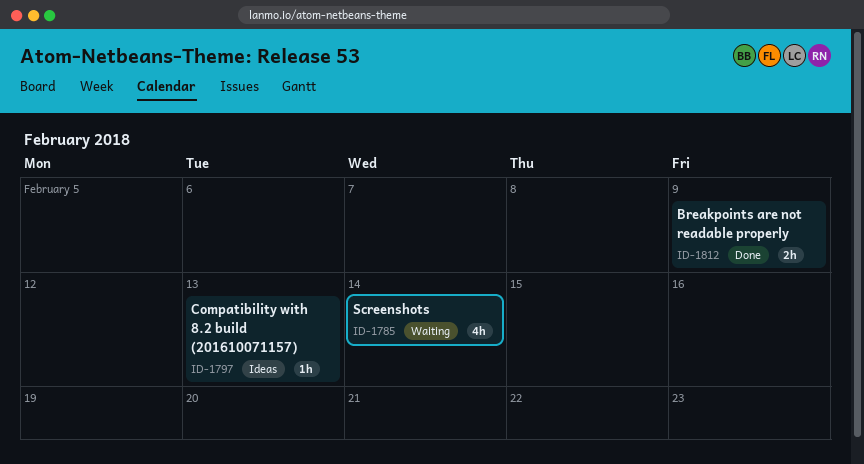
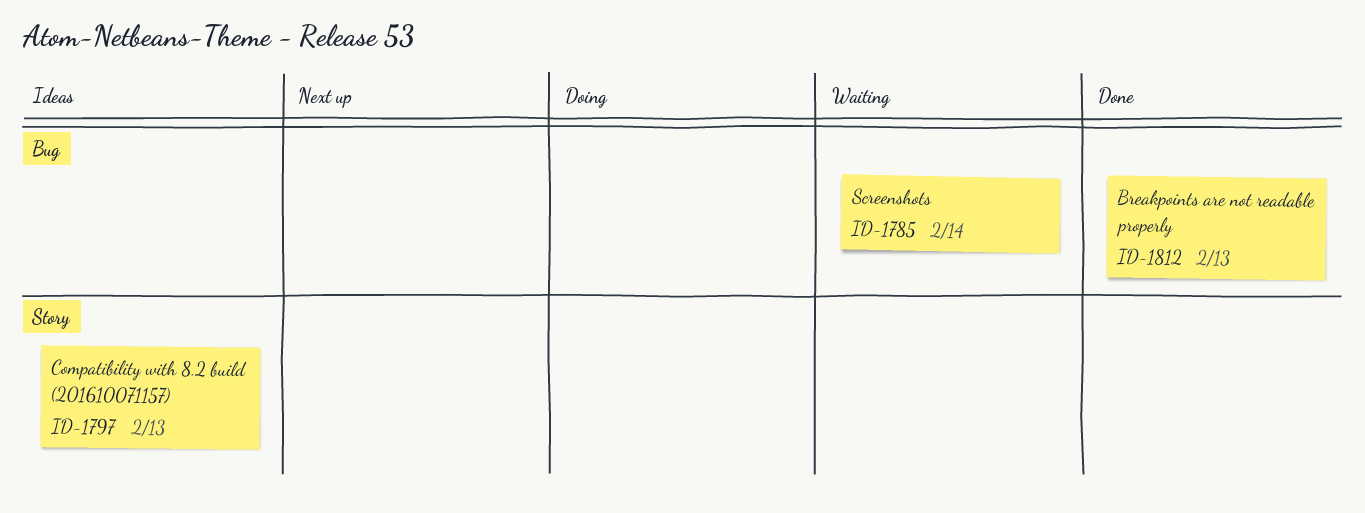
ID-1812, due: Feb 9 -> Feb 13

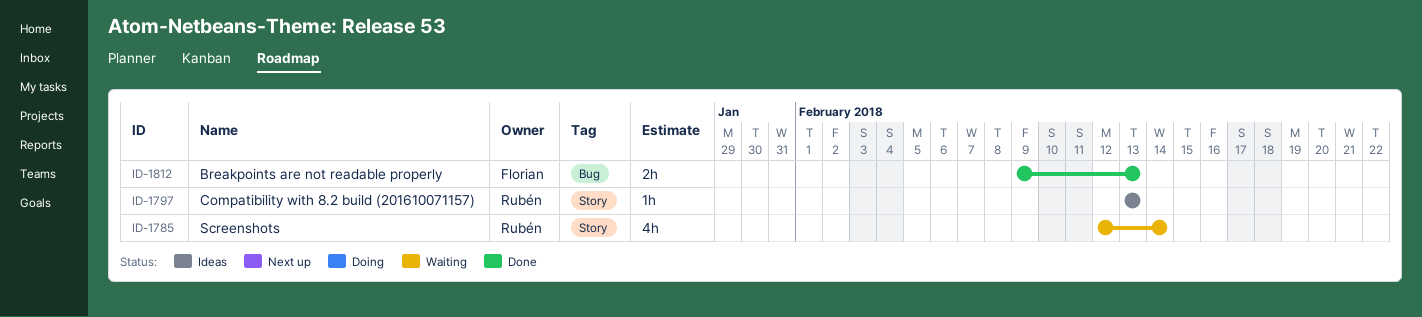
ID-1785, label: Bug -> Story

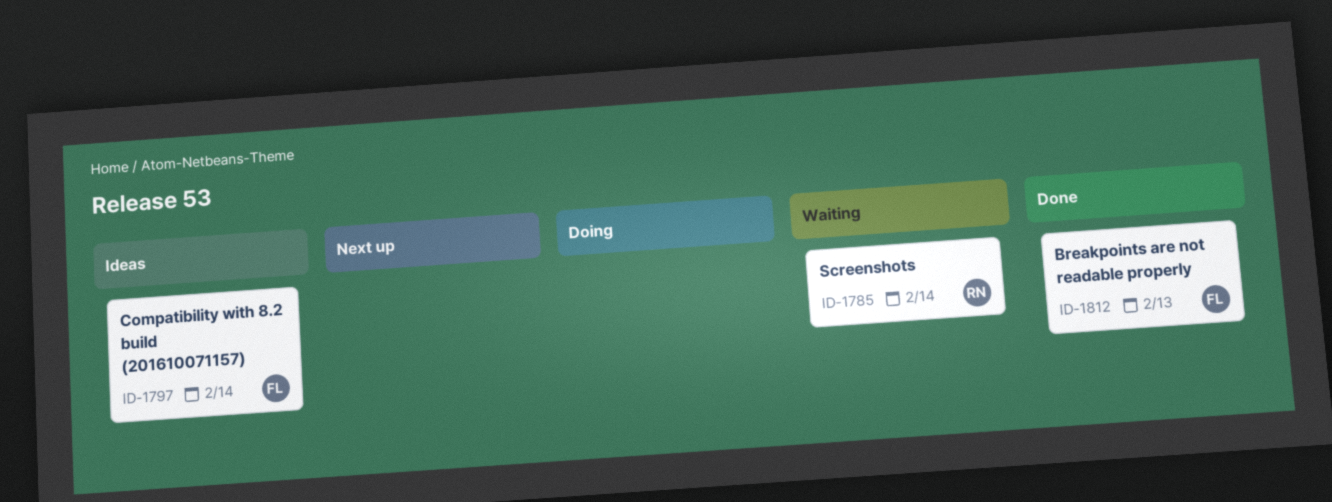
ID-1797, owner: Rubén -> Florian
ID-1797, due: Feb 13 -> Feb 14

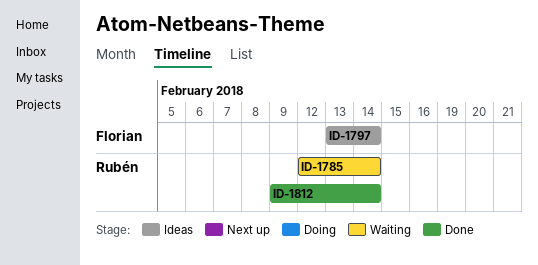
ID-1812, owner: Florian -> Rubén
ID-1812, due: Feb 13 -> Feb 14

